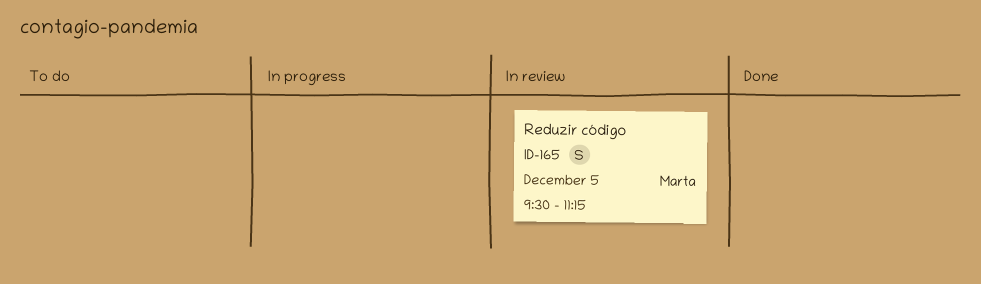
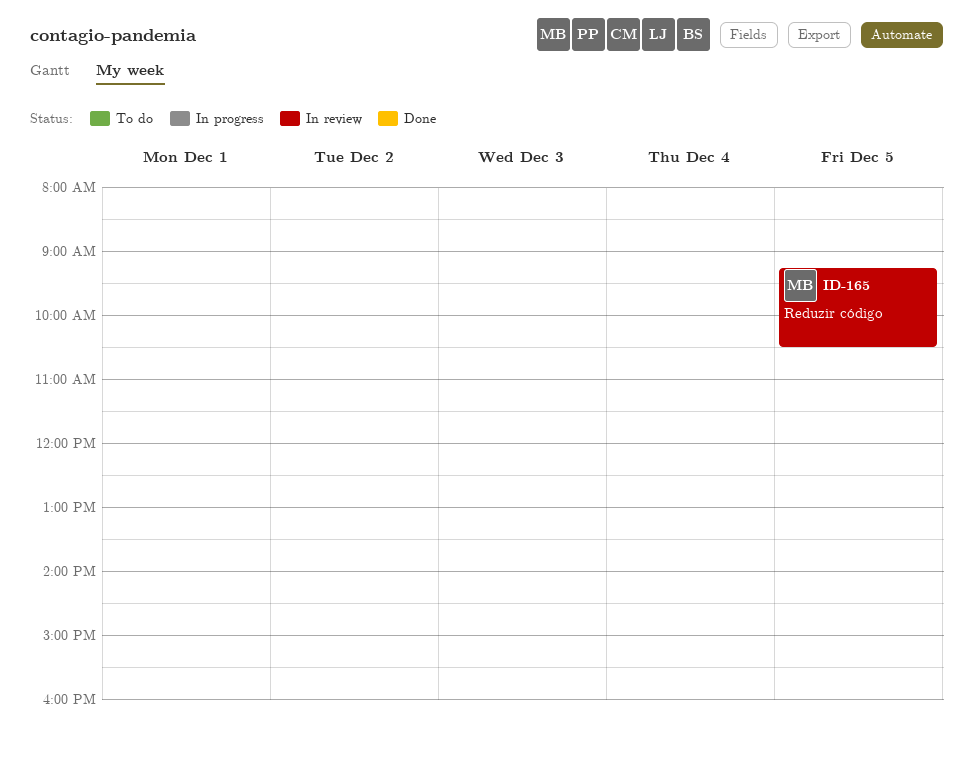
ID-165, begins: 09:30 -> 09:15
ID-165, ends: 11:15 -> 10:30

